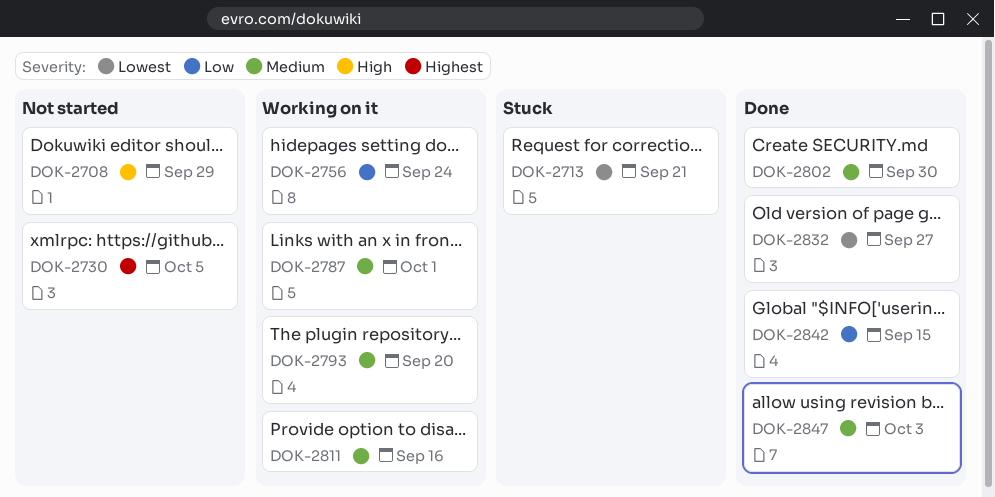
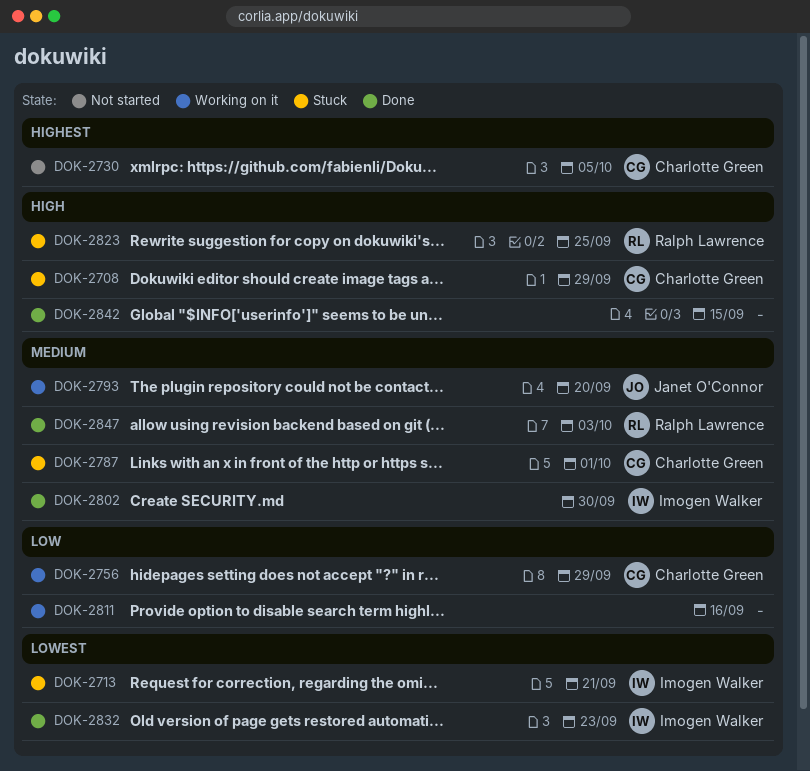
DOK-2708, status: Not started -> Stuck
DOK-2756, due: Sep 24 -> Sep 29
DOK-2787, status: Working on it -> Stuck
DOK-2811, priority: Medium -> Low
DOK-2823: none -> present
DOK-2832, due: Sep 27 -> Sep 23
DOK-2842, priority: Low -> High

